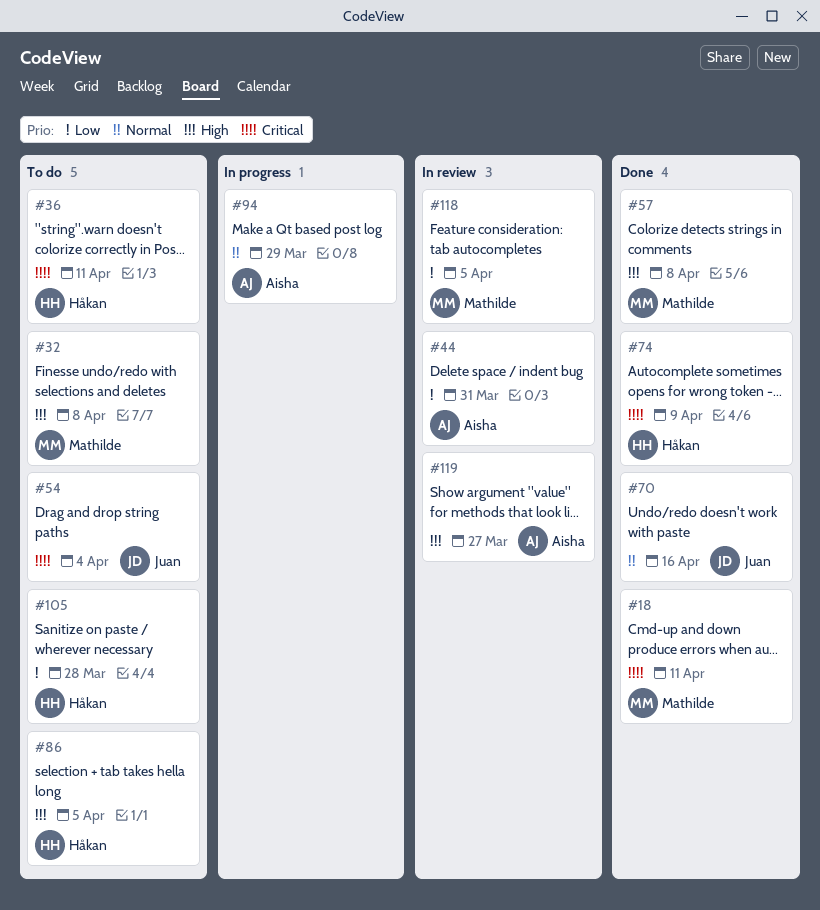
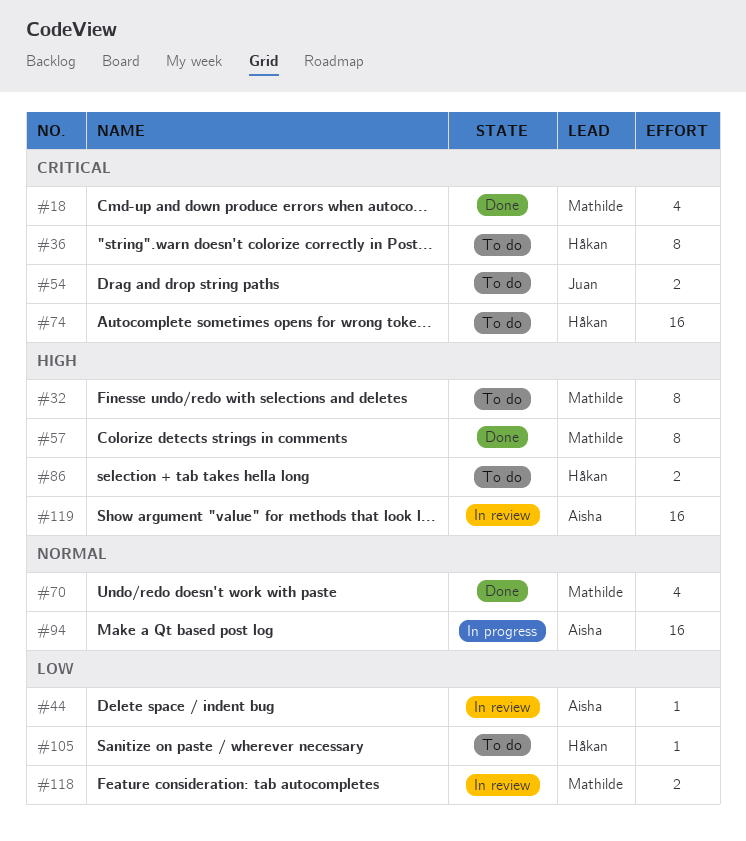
#70, owner: Juan -> Mathilde
#74, status: Done -> To do

